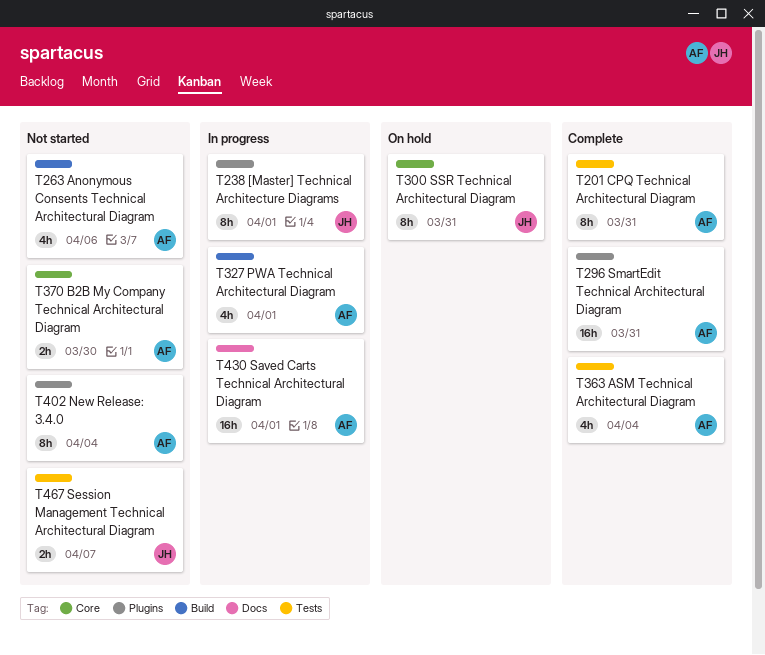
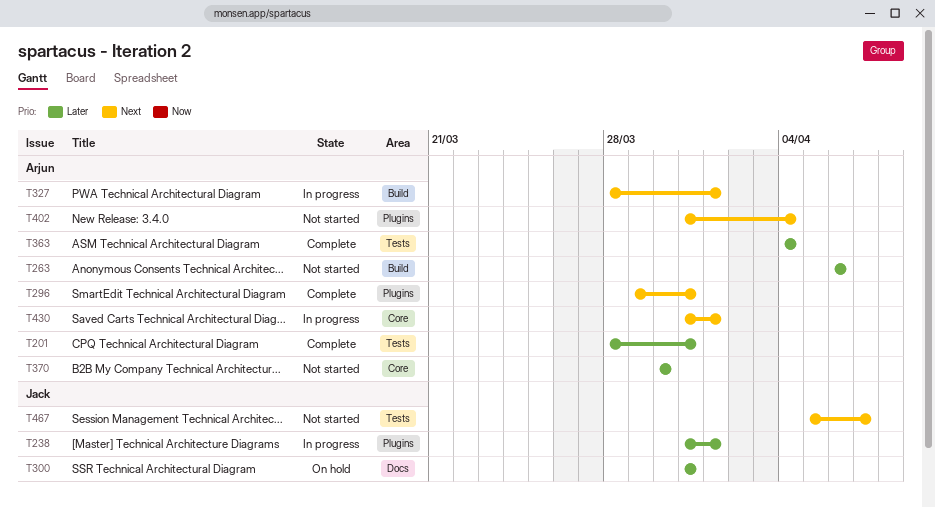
T300, label: Core -> Docs
T430, label: Docs -> Core

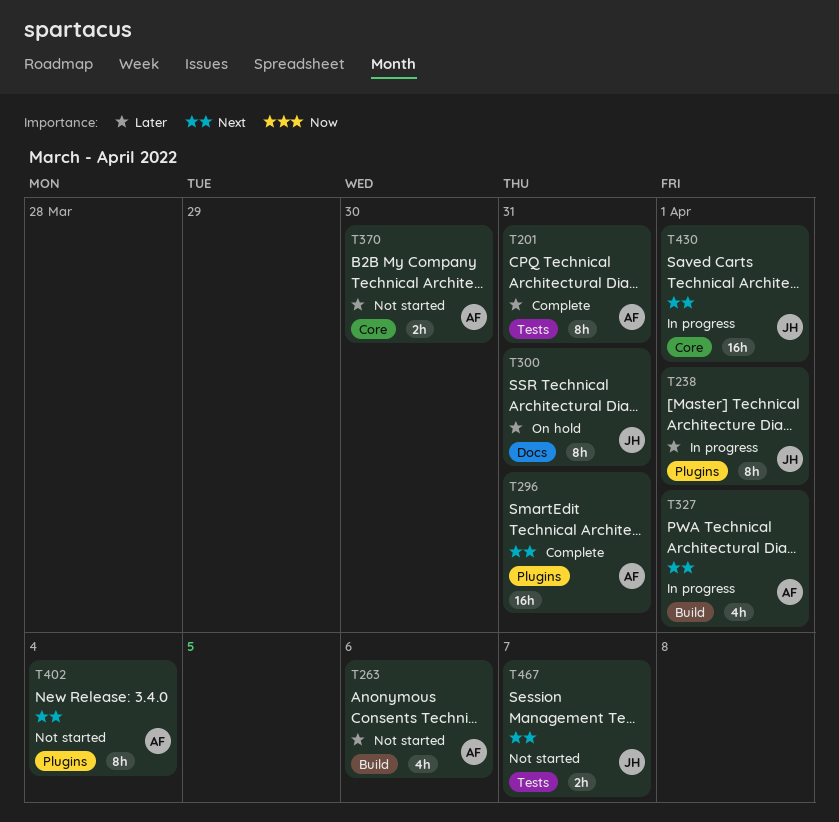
T363: present -> none
T430, owner: Arjun -> Jack

